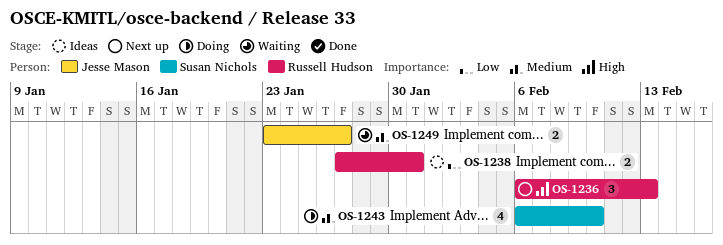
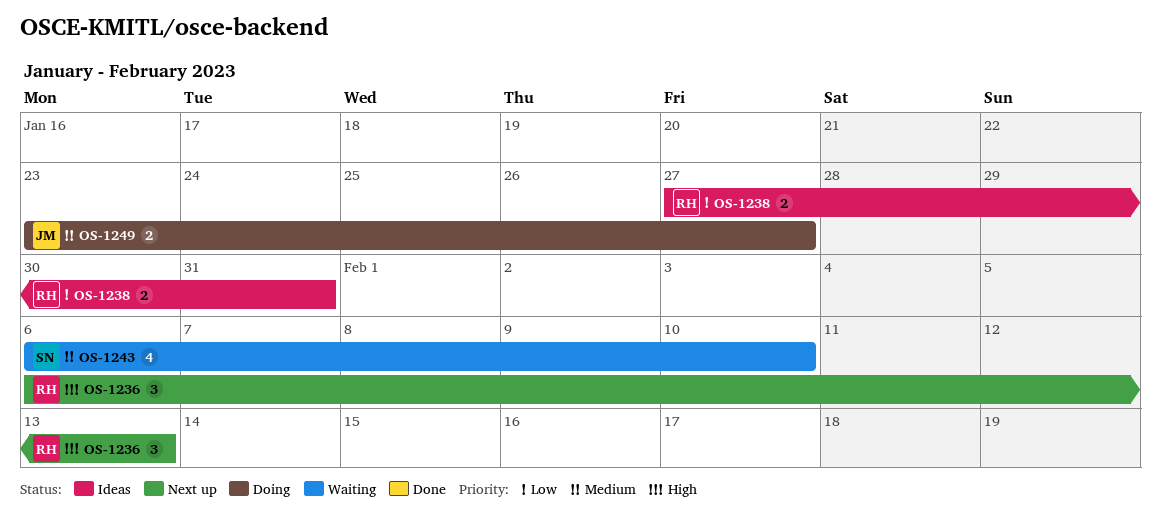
OS-1243, status: Doing -> Waiting
OS-1249, status: Waiting -> Doing

